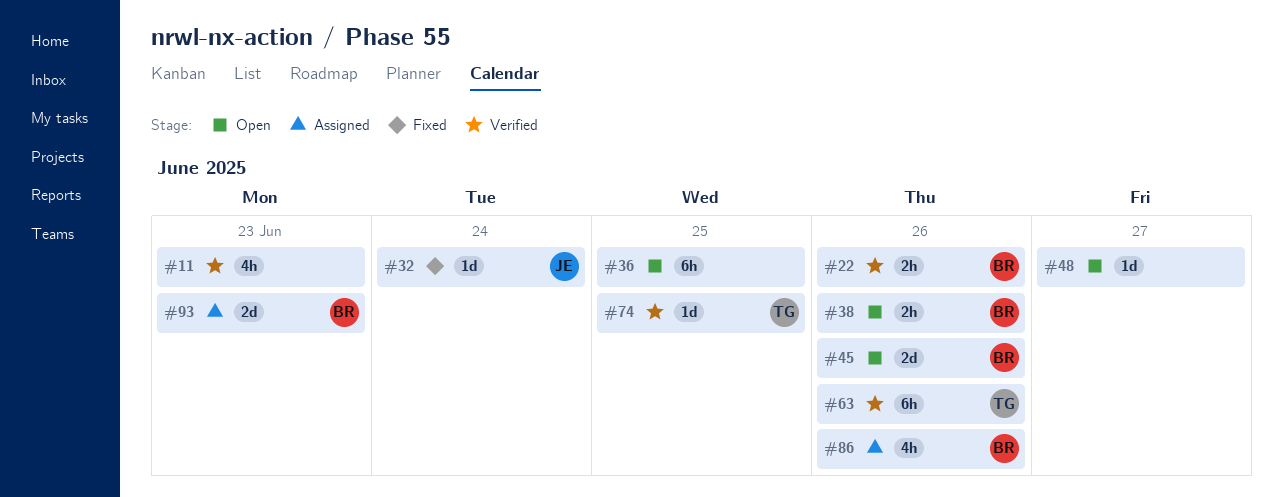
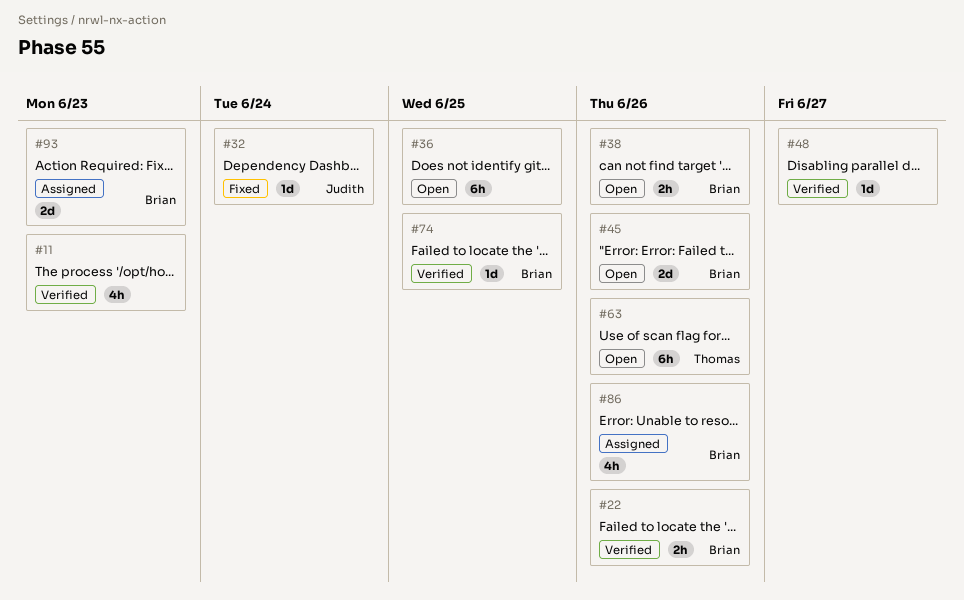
#48, status: Open -> Verified
#63, status: Verified -> Open
#74, owner: Thomas -> Brian

